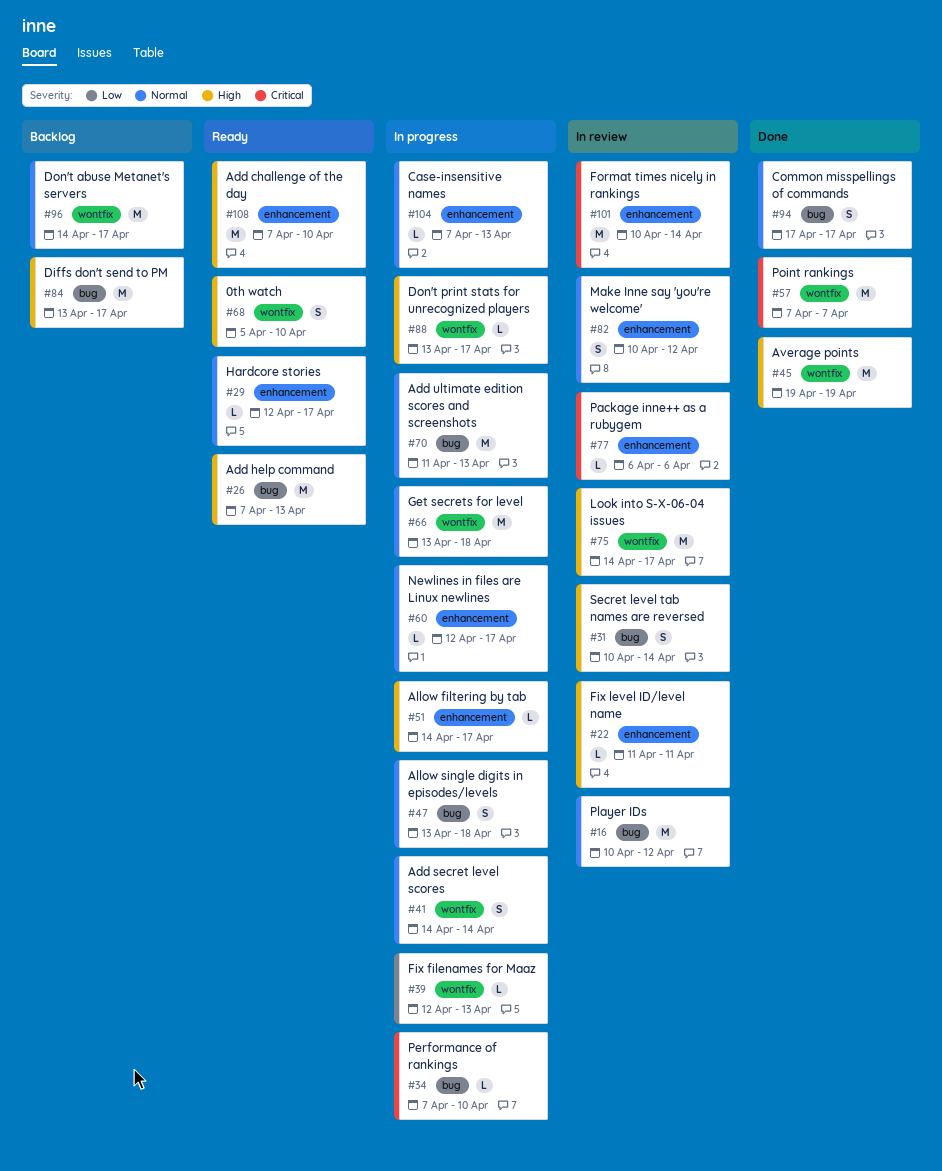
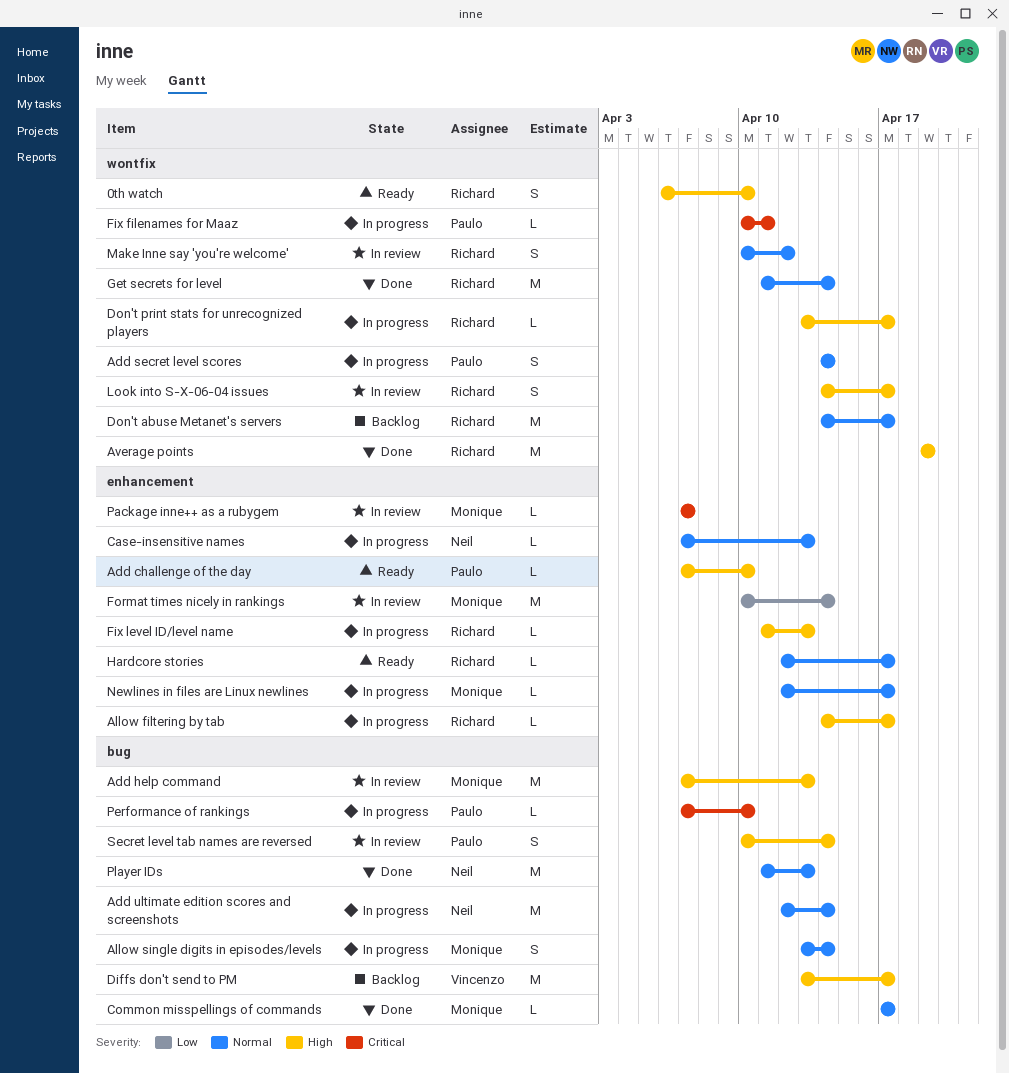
0th watch, start: Apr 5 -> Apr 6
Add challenge of the day, estimate: M -> L
Add help command, status: Ready -> In review
Add ultimate edition scores and screenshots, start: Apr 11 -> Apr 12
Add ultimate edition scores and screenshots, due: Apr 13 -> Apr 14
Allow single digits in episodes/levels, due: Apr 18 -> Apr 14
Common misspellings of commands, estimate: S -> L
Fix filenames for Maaz, priority: Low -> Critical
Fix filenames for Maaz, start: Apr 12 -> Apr 10
Fix filenames for Maaz, due: Apr 13 -> Apr 11
Fix level ID/level name, status: In review -> In progress
Fix level ID/level name, due: Apr 11 -> Apr 13
Format times nicely in rankings, priority: Critical -> Low
Get secrets for level, status: In progress -> Done
Get secrets for level, start: Apr 13 -> Apr 11
Get secrets for level, due: Apr 18 -> Apr 14
Look into S-X-06-04 issues, estimate: M -> S
Make Inne say 'you're welcome', label: enhancement -> wontfix
Package inne++ as a rubygem, start: Apr 6 -> Apr 7
Package inne++ as a rubygem, due: Apr 6 -> Apr 7
Player IDs, status: In review -> Done
Player IDs, start: Apr 10 -> Apr 11
Player IDs, due: Apr 12 -> Apr 13
Point rankings: present -> none

